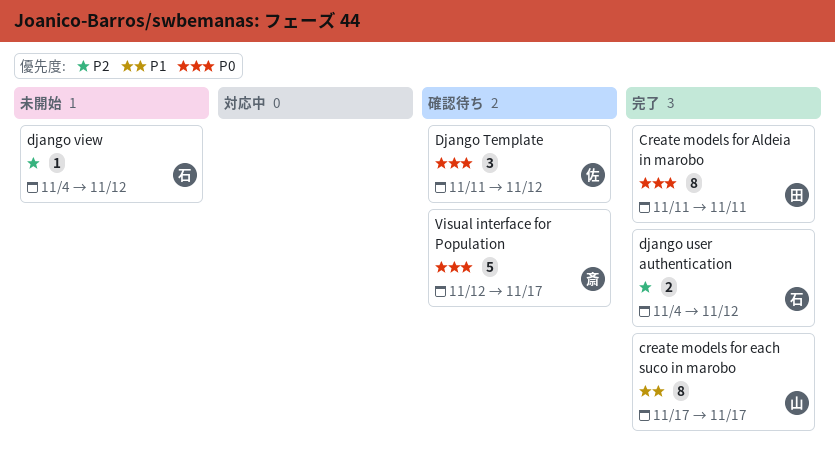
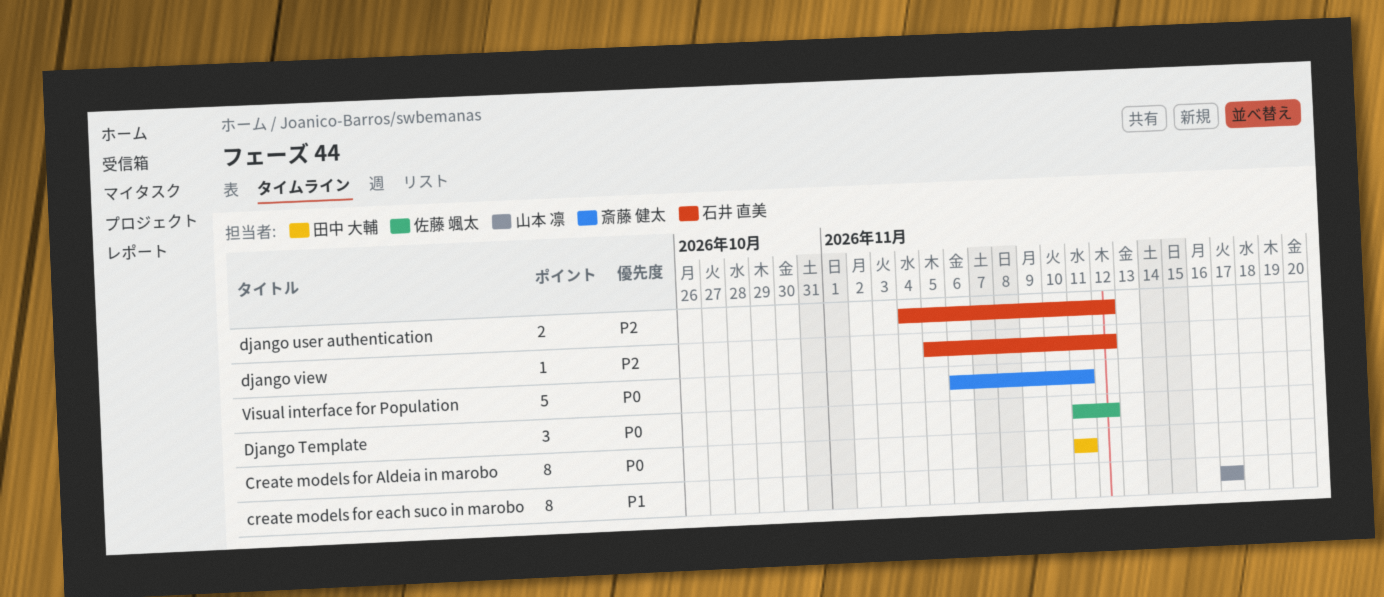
django view, start: Nov 4 -> Nov 5
Visual interface for Population, start: Nov 12 -> Nov 6
Visual interface for Population, due: Nov 17 -> Nov 11

